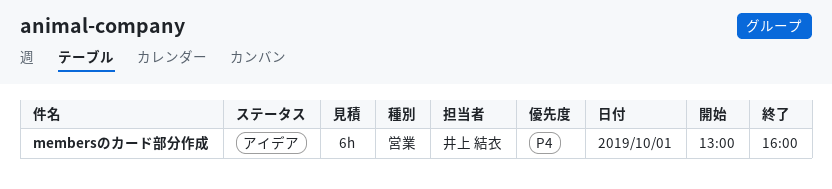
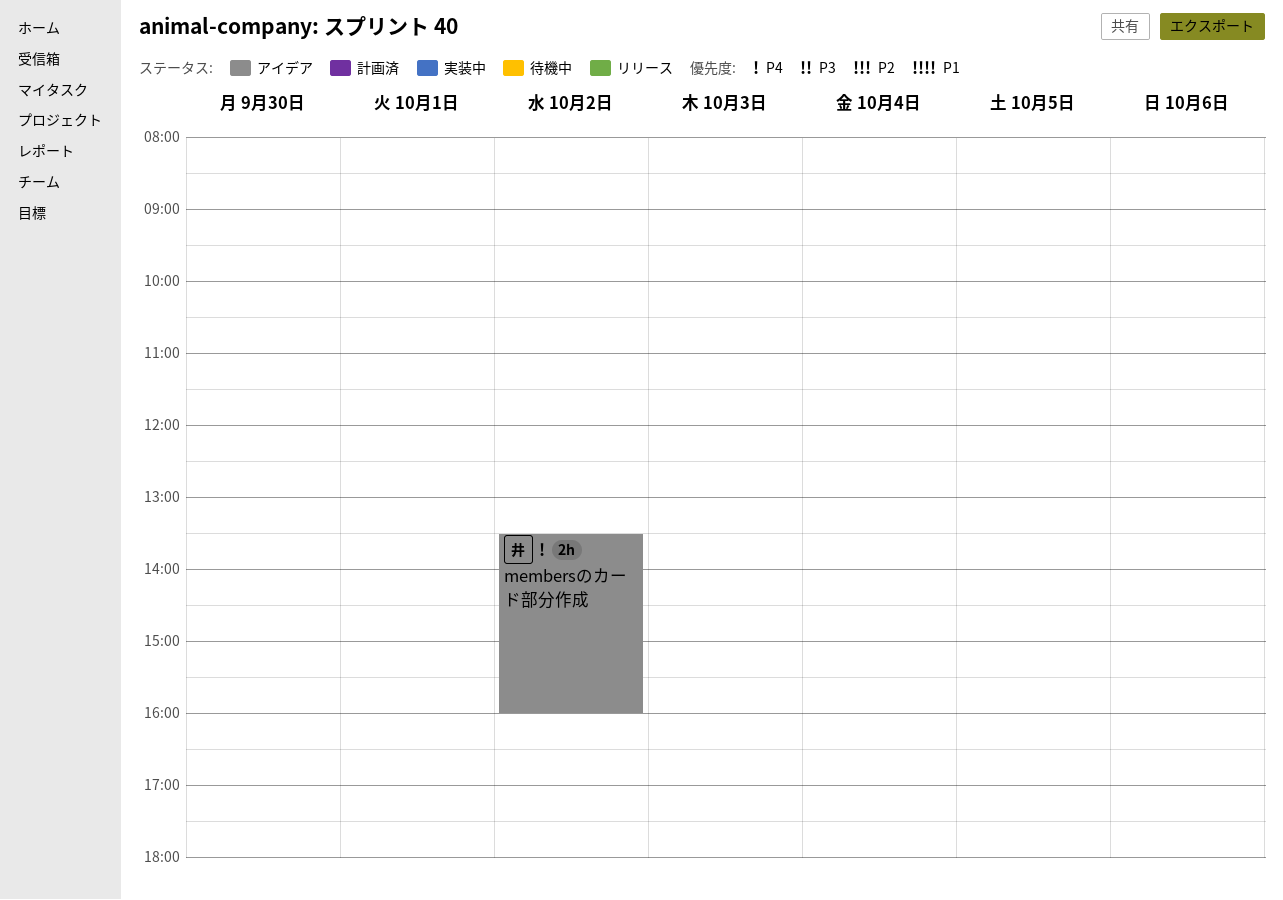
membersのカード部分作成, estimate: 6h -> 2h
membersのカード部分作成, day: Oct 1 -> Oct 2
membersのカード部分作成, begins: 13:00 -> 13:30

